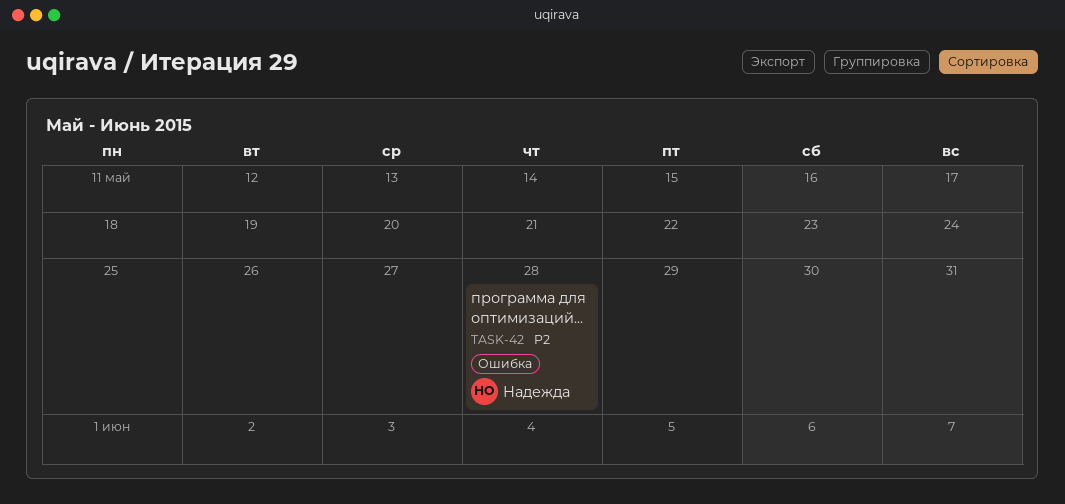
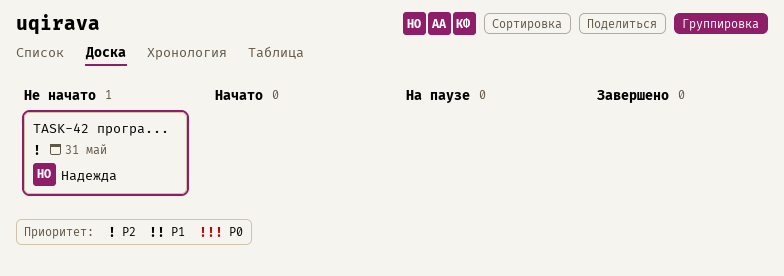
TASK-42, due: May 28 -> May 31

